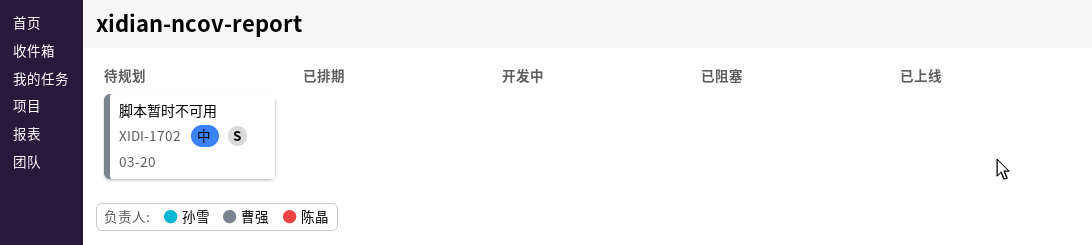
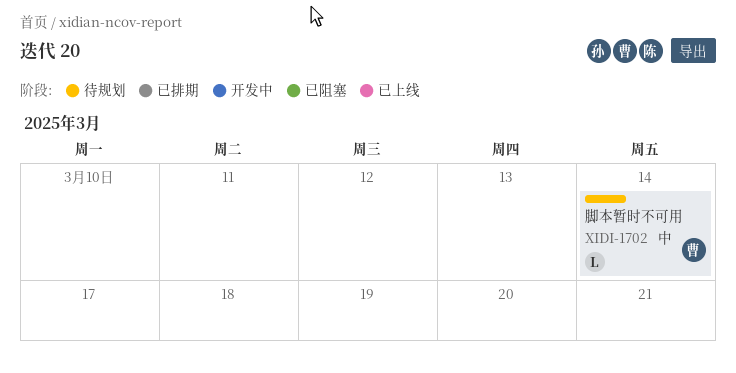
XIDI-1702, estimate: S -> L
XIDI-1702, due: Mar 20 -> Mar 14

